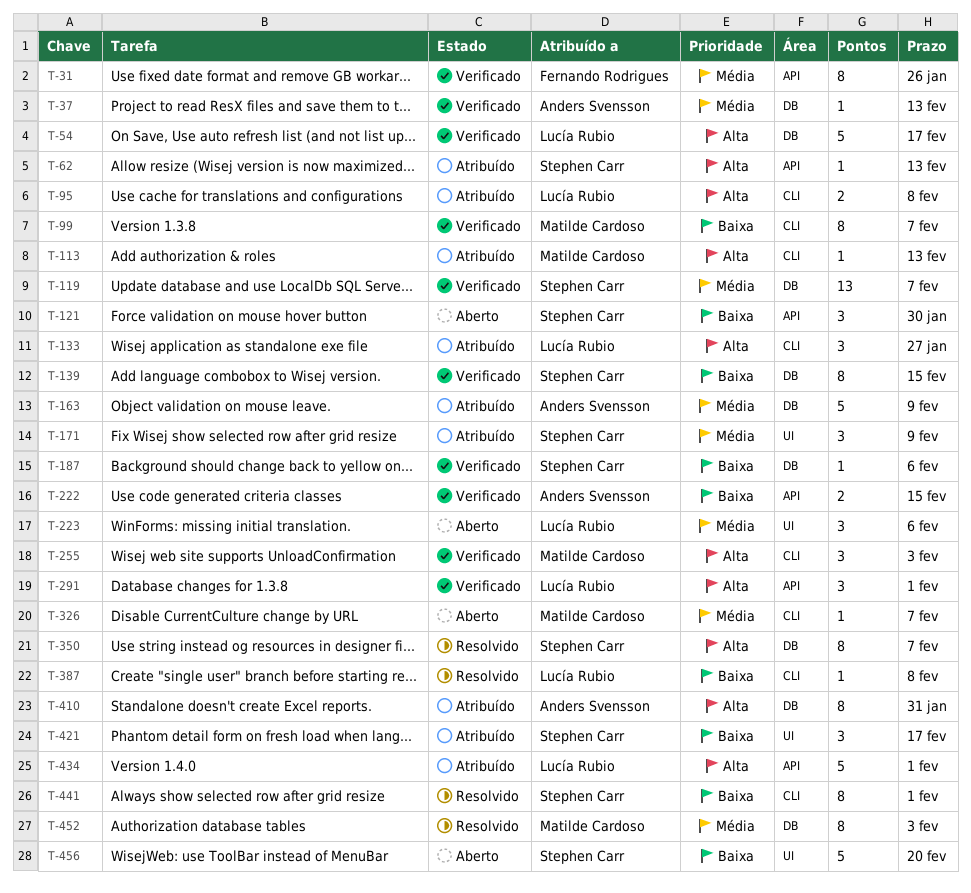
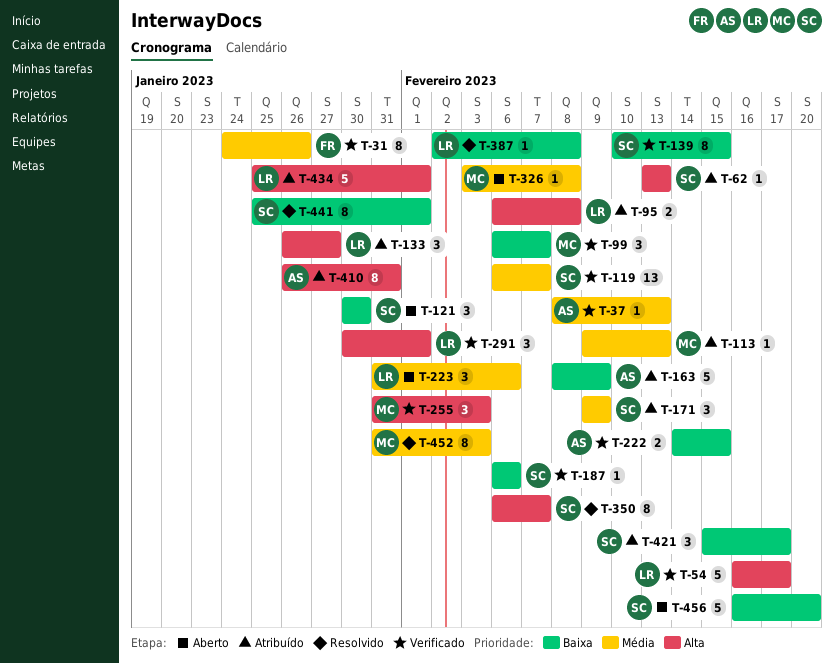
T-99, estimate: 8 -> 3
T-113, priority: Alta -> Média
T-163, priority: Média -> Baixa
T-326, due: Feb 7 -> Feb 8

